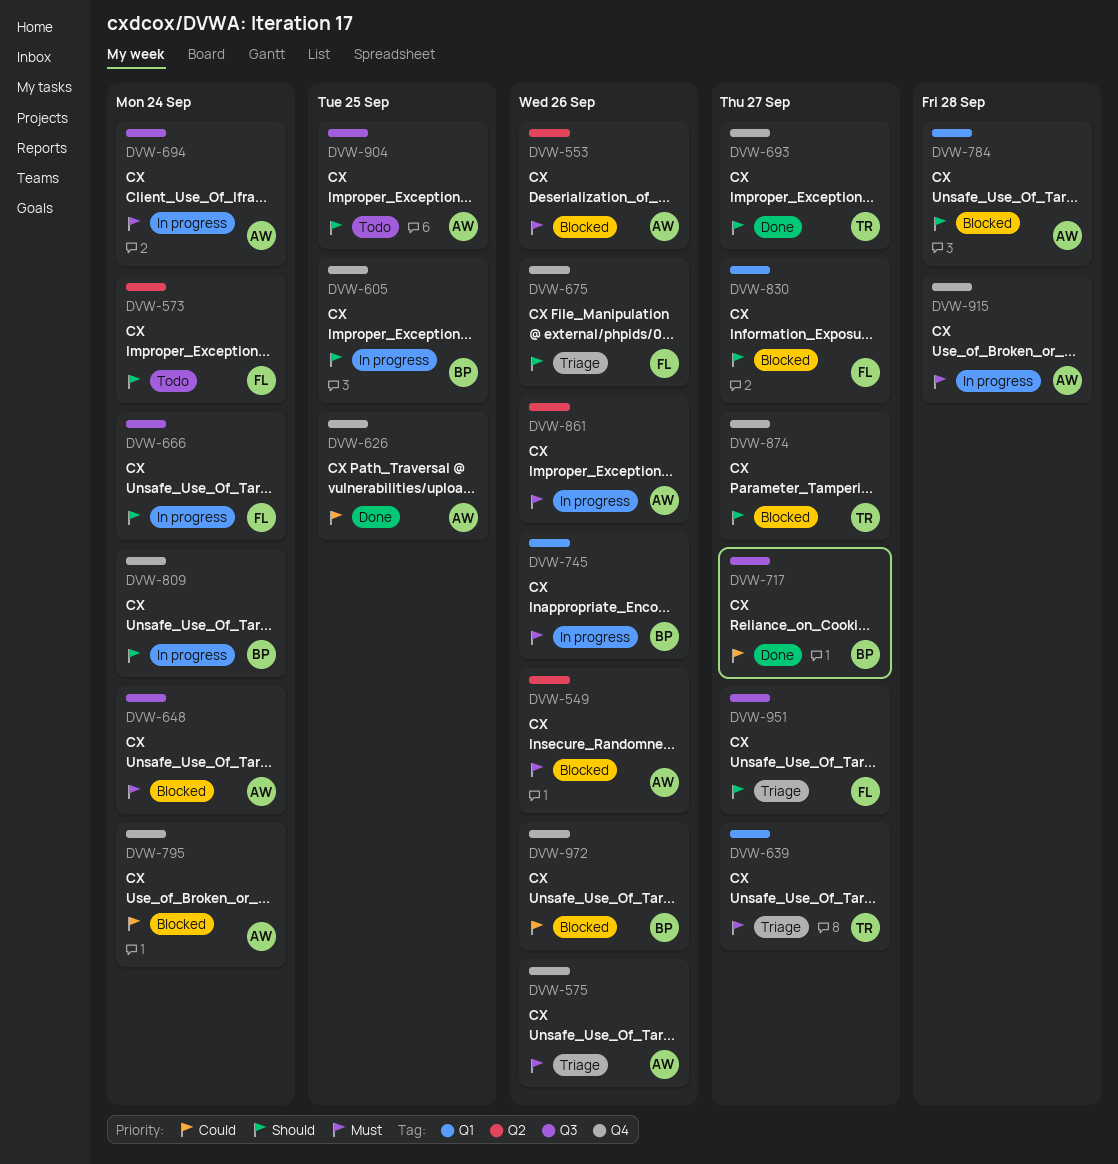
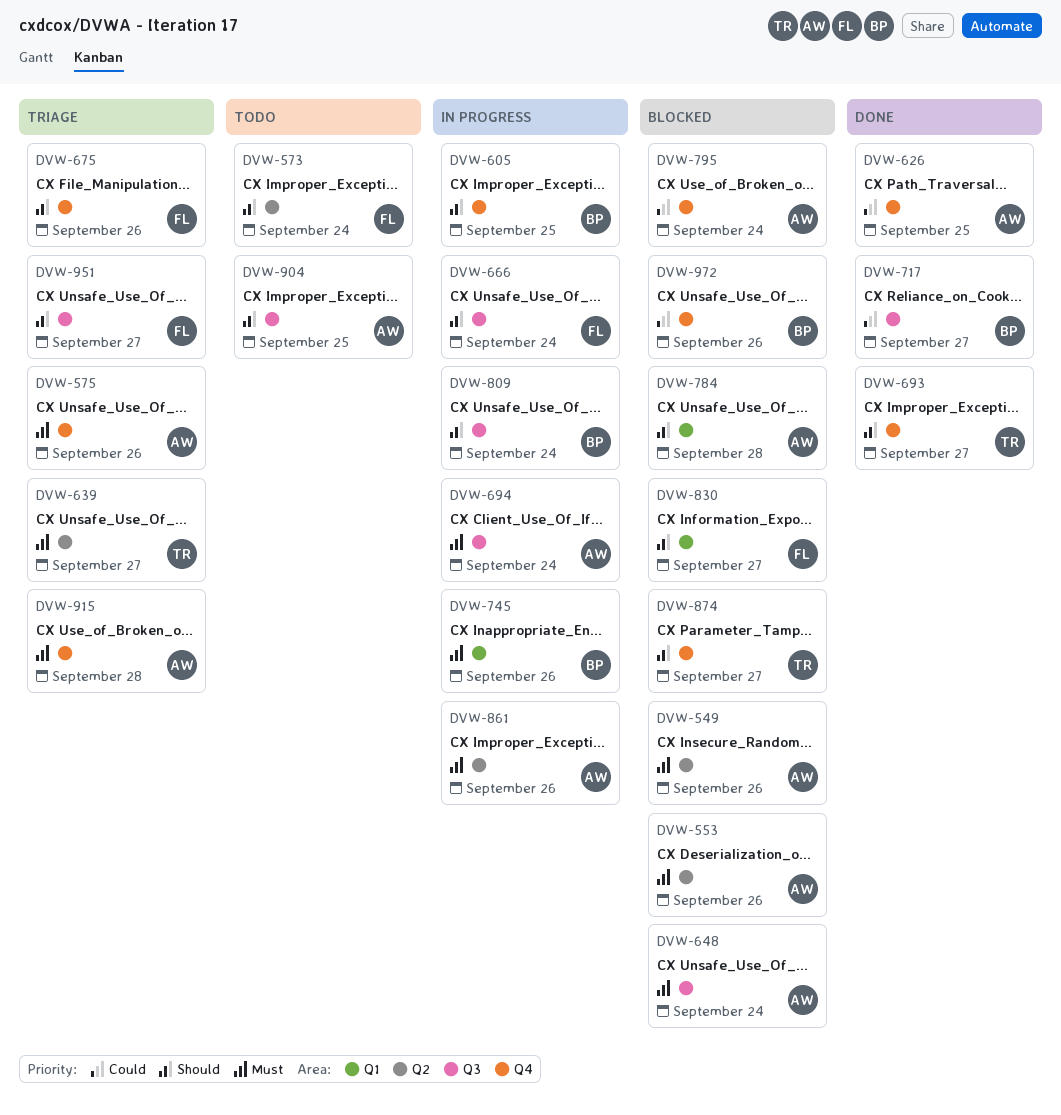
DVW-639, label: Q1 -> Q2
DVW-809, label: Q4 -> Q3
DVW-915, status: In progress -> Triage

